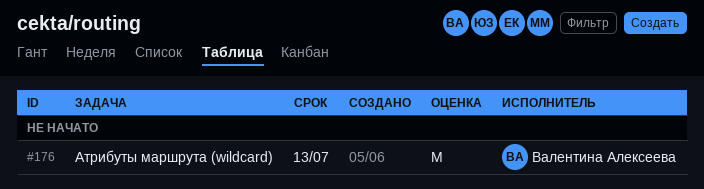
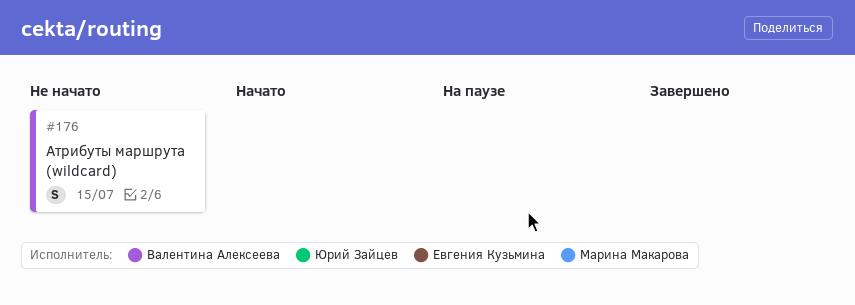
#176, estimate: M -> S
#176, due: Jul 13 -> Jul 15

